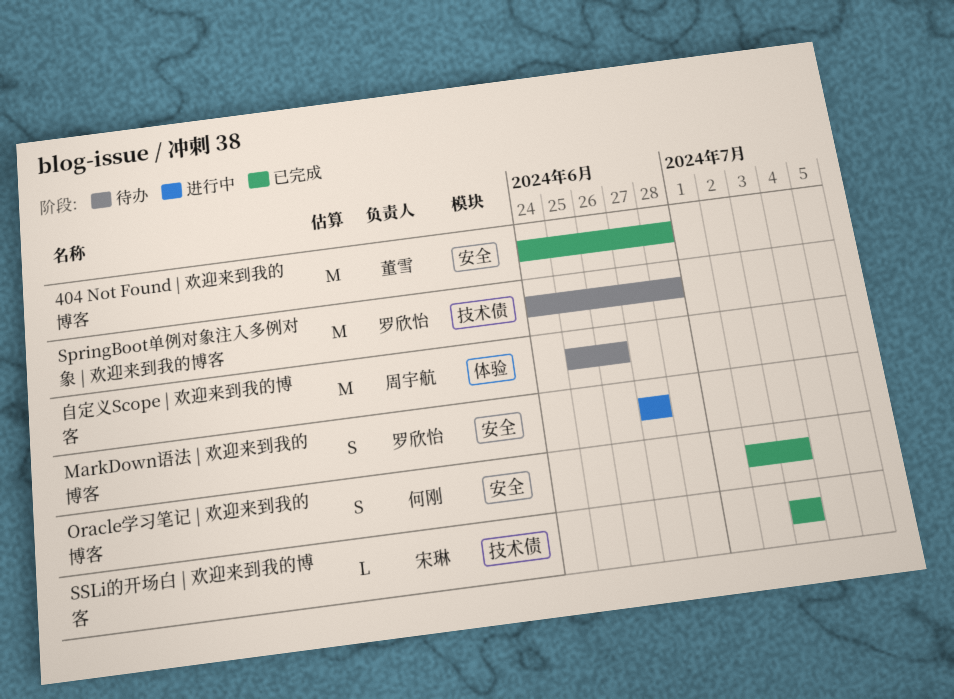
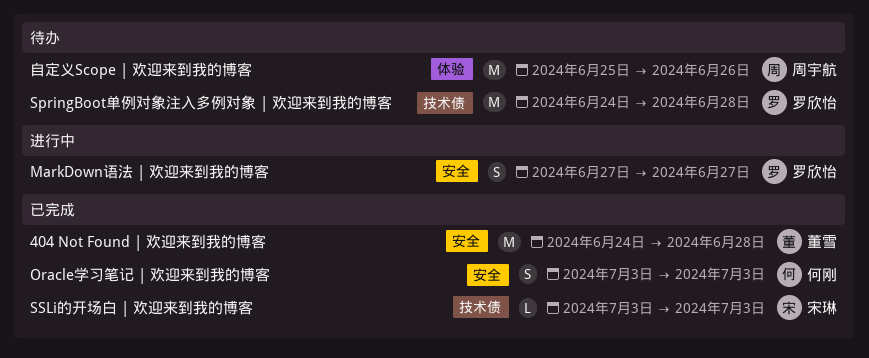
Oracle学习笔记 | 欢迎来到我的博客, start: Jul 2 -> Jul 3

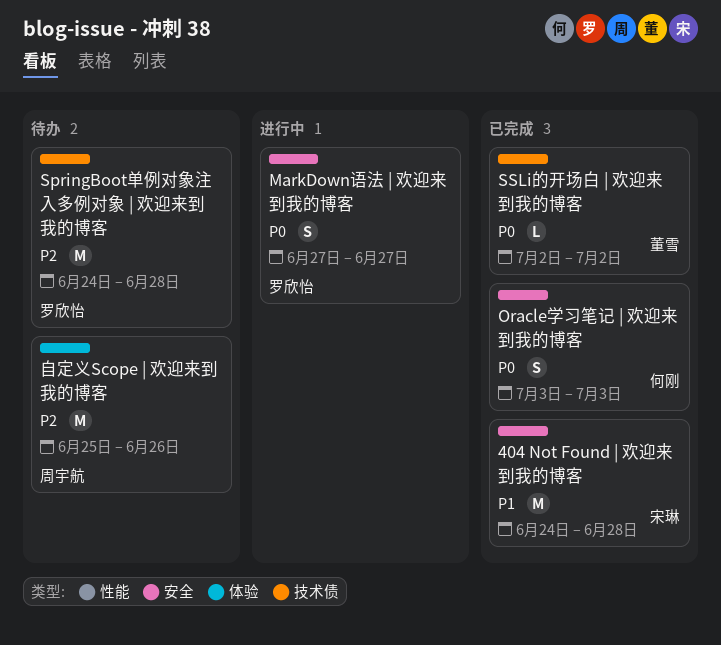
404 Not Found | 欢迎来到我的博客, owner: 董雪 -> 宋琳
SSLi的开场白 | 欢迎来到我的博客, owner: 宋琳 -> 董雪
SSLi的开场白 | 欢迎来到我的博客, start: Jul 3 -> Jul 2
SSLi的开场白 | 欢迎来到我的博客, due: Jul 3 -> Jul 2

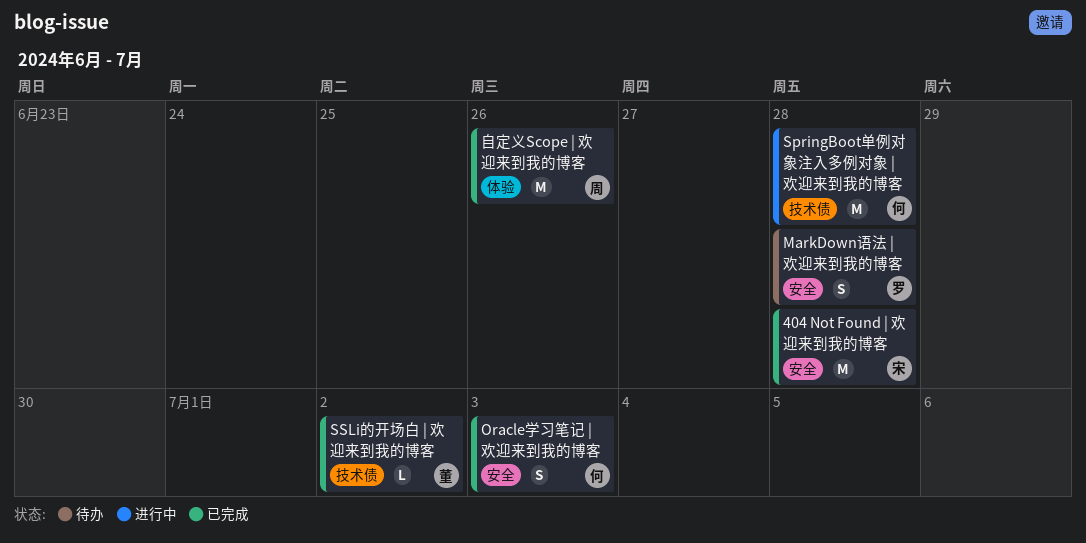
MarkDown语法 | 欢迎来到我的博客, status: 进行中 -> 待办
MarkDown语法 | 欢迎来到我的博客, due: Jun 27 -> Jun 28
SpringBoot单例对象注入多例对象 | 欢迎来到我的博客, status: 待办 -> 进行中
SpringBoot单例对象注入多例对象 | 欢迎来到我的博客, owner: 罗欣怡 -> 何刚
自定义Scope | 欢迎来到我的博客, status: 待办 -> 已完成

